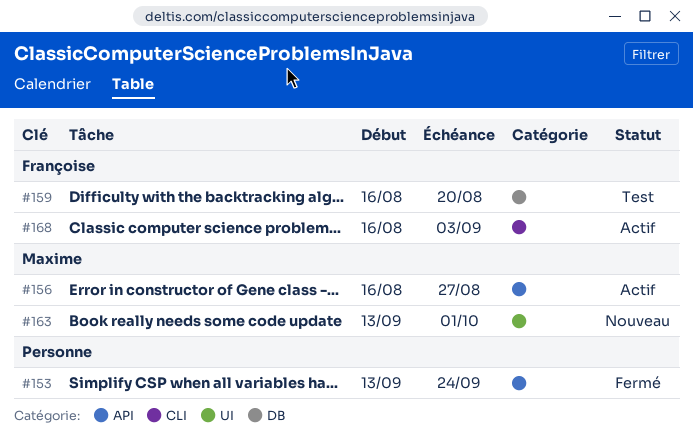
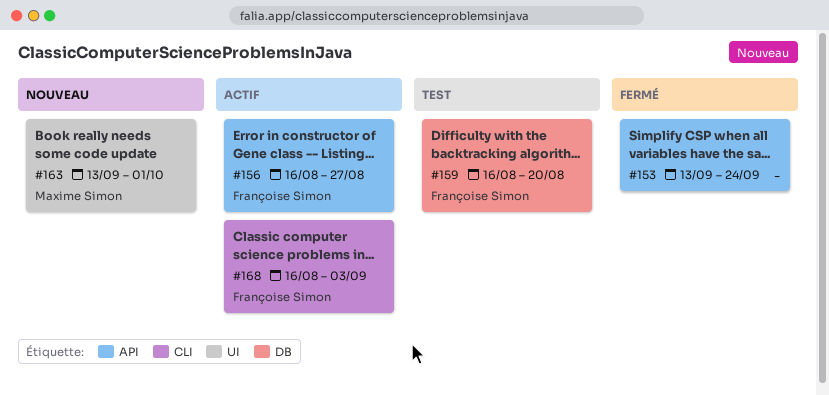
#156, owner: Maxime Simon -> Françoise Simon

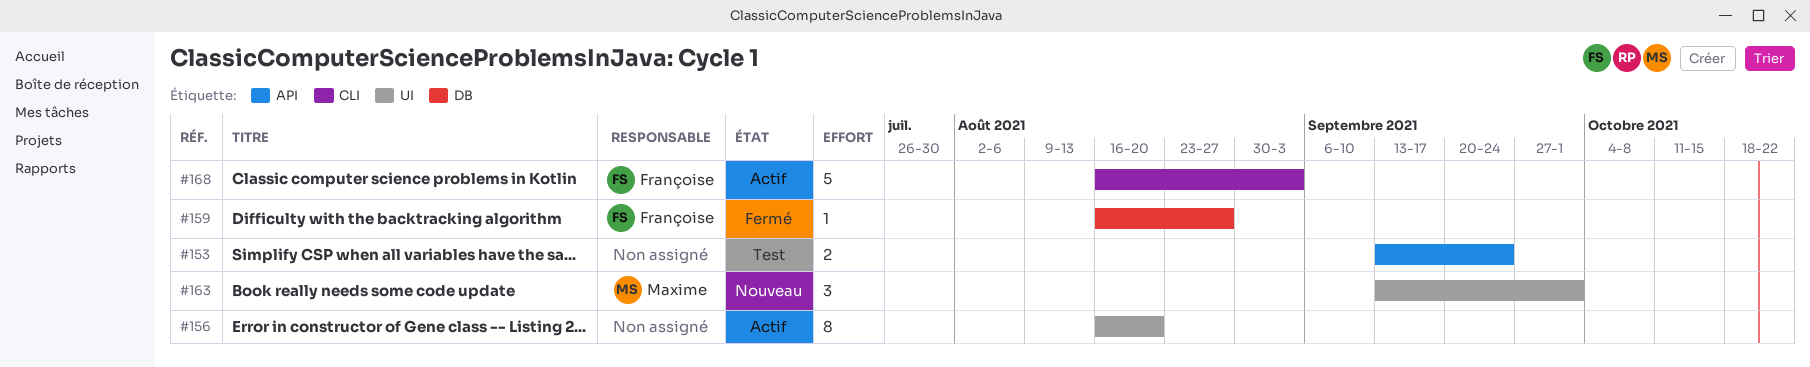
#153, status: Fermé -> Test
#156, owner: Françoise Simon -> none
#156, label: API -> UI
#156, due: Aug 27 -> Aug 20
#159, status: Test -> Fermé
#159, due: Aug 20 -> Aug 27

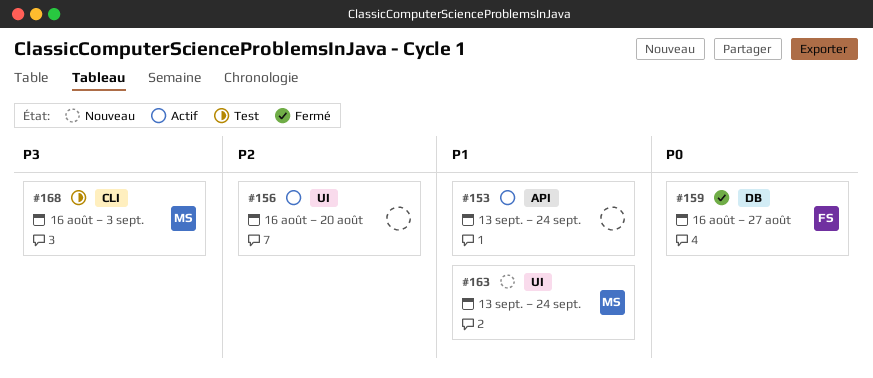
#153, status: Test -> Actif
#163, due: Oct 1 -> Sep 24
#168, status: Actif -> Test
#168, owner: Françoise -> Maxime

